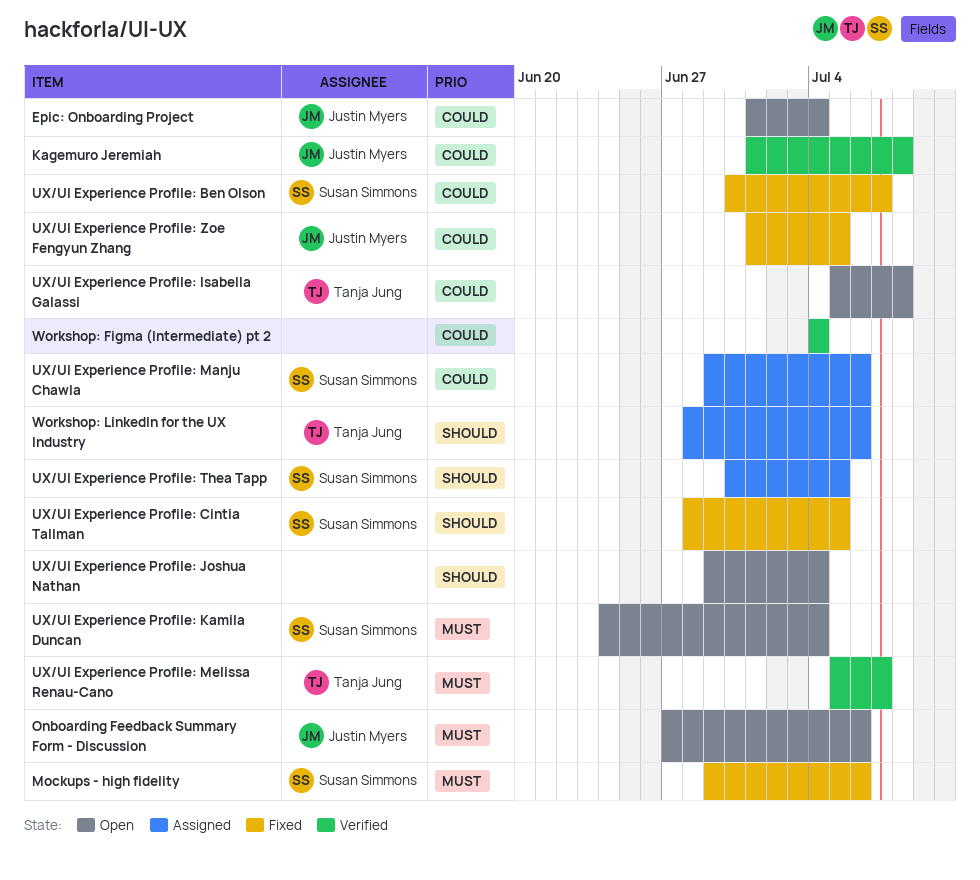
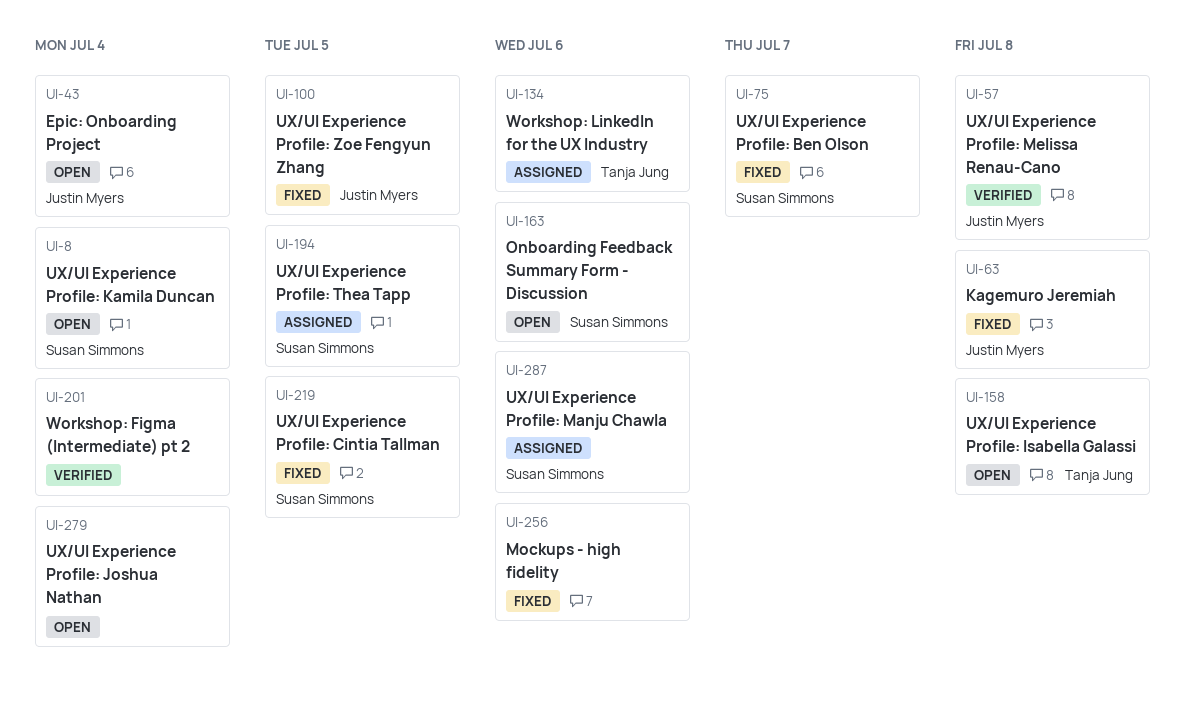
Kagemuro Jeremiah, status: Verified -> Fixed
Mockups - high fidelity, owner: Susan Simmons -> none
Onboarding Feedback Summary Form - Discussion, owner: Justin Myers -> Susan Simmons
UX/UI Experience Profile: Melissa Renau-Cano, owner: Tanja Jung -> Justin Myers
UX/UI Experience Profile: Melissa Renau-Cano, due: Jul 7 -> Jul 8

